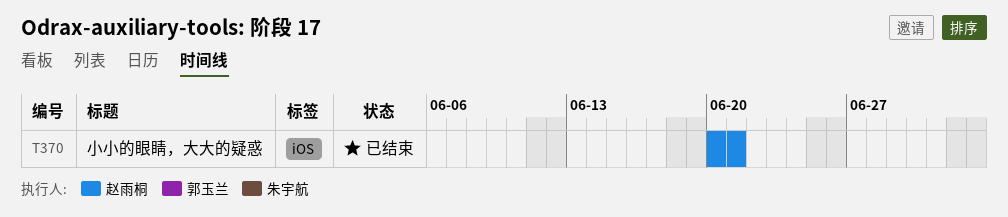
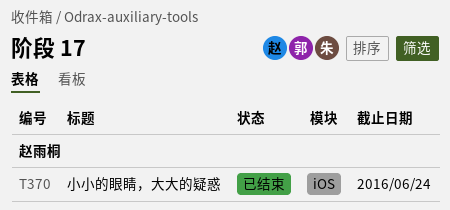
T370, due: Jun 21 -> Jun 24

